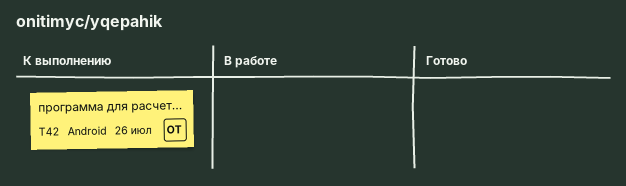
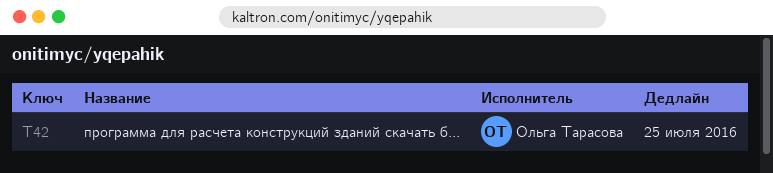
T42, due: Jul 26 -> Jul 25

